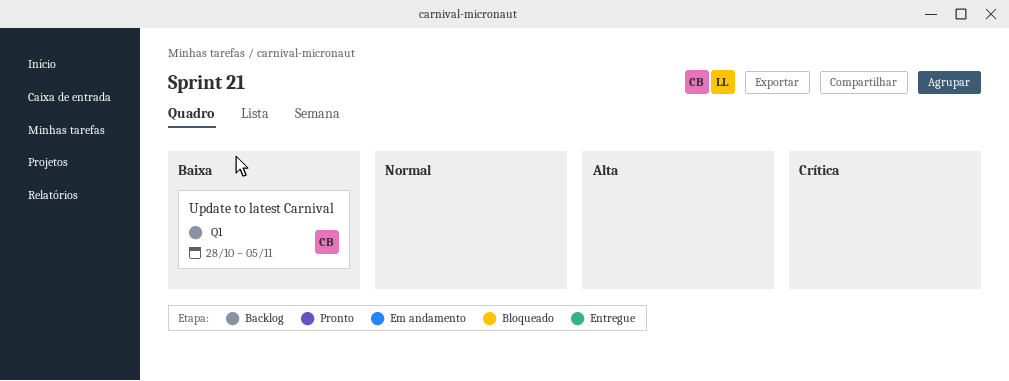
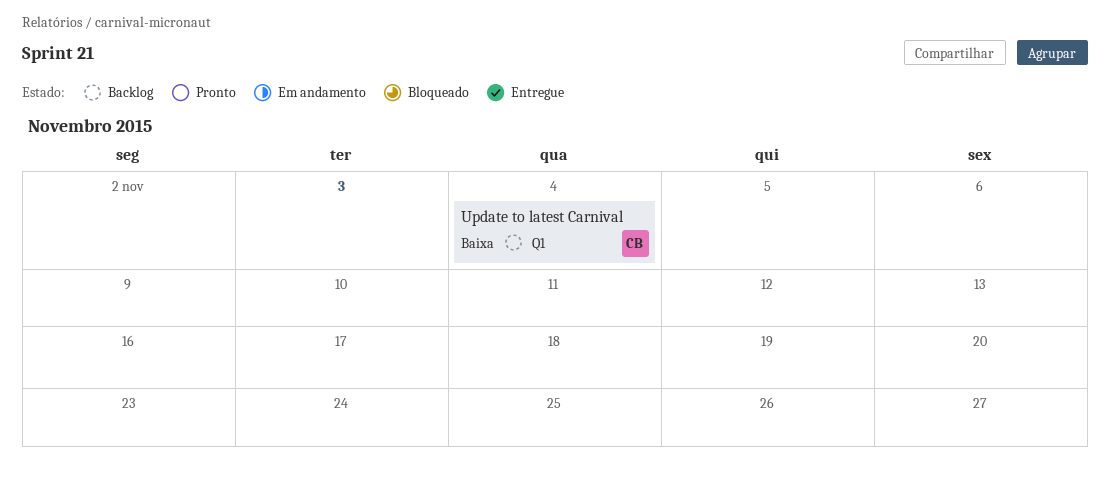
Update to latest Carnival, due: Nov 5 -> Nov 4

